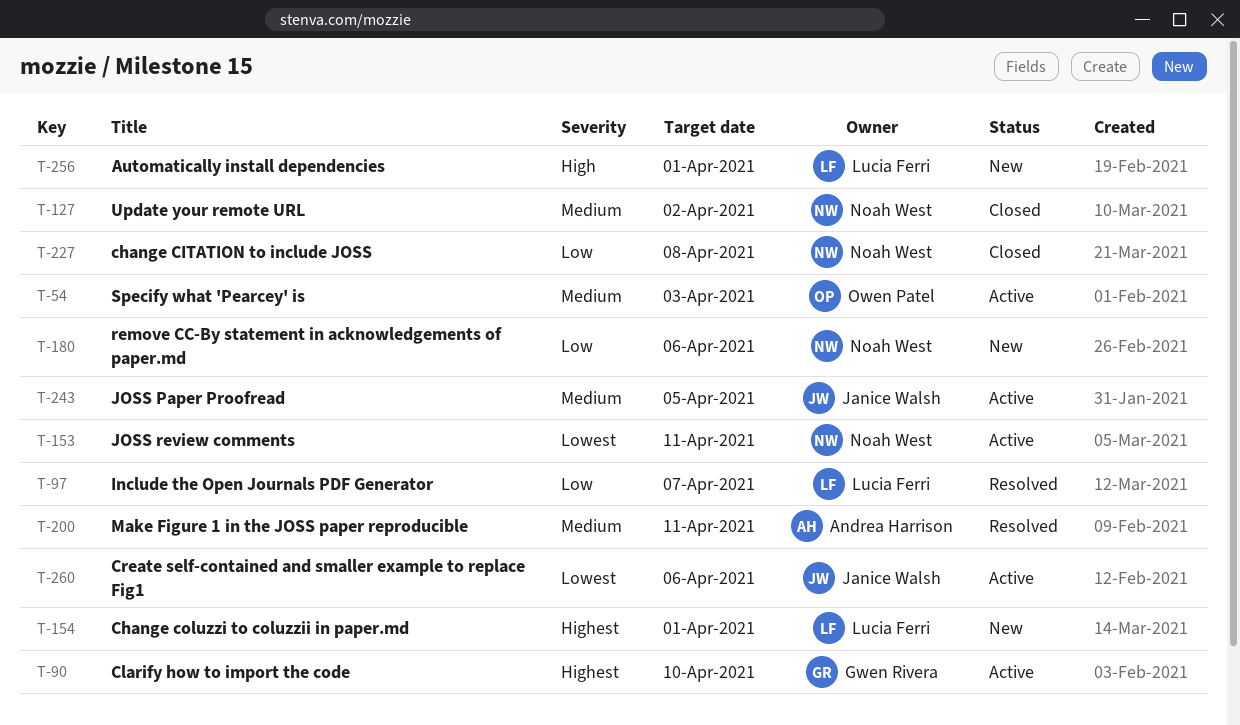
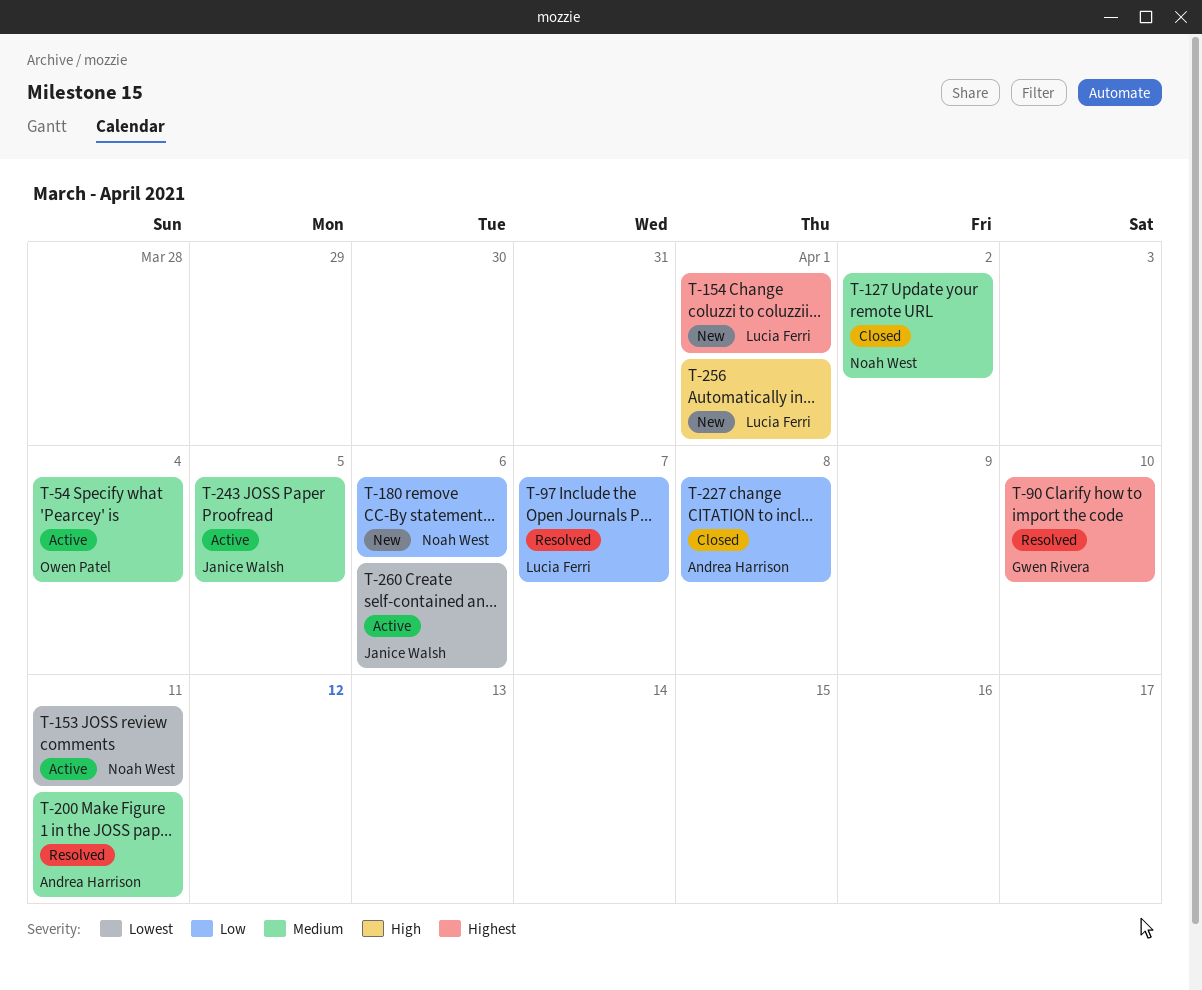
T-54, due: Apr 3 -> Apr 4
T-90, status: Active -> Resolved
T-227, owner: Noah West -> Andrea Harrison

